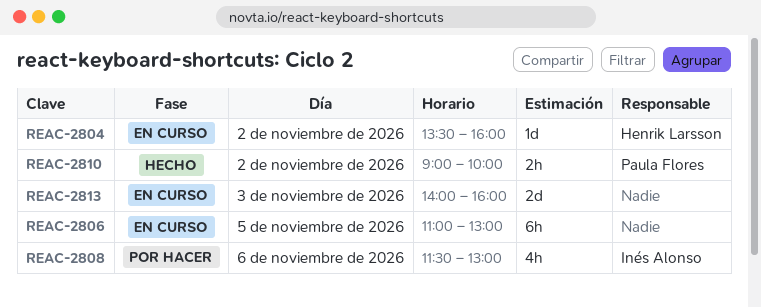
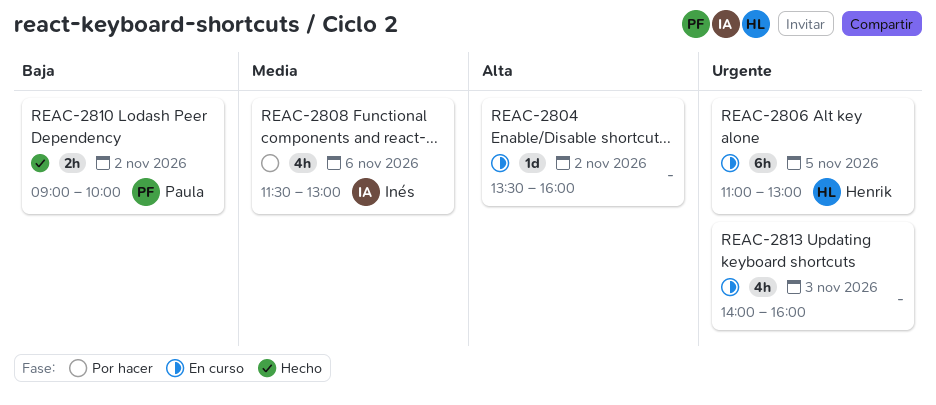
REAC-2804, owner: Henrik Larsson -> none
REAC-2806, owner: none -> Henrik Larsson
REAC-2813, estimate: 2d -> 4h

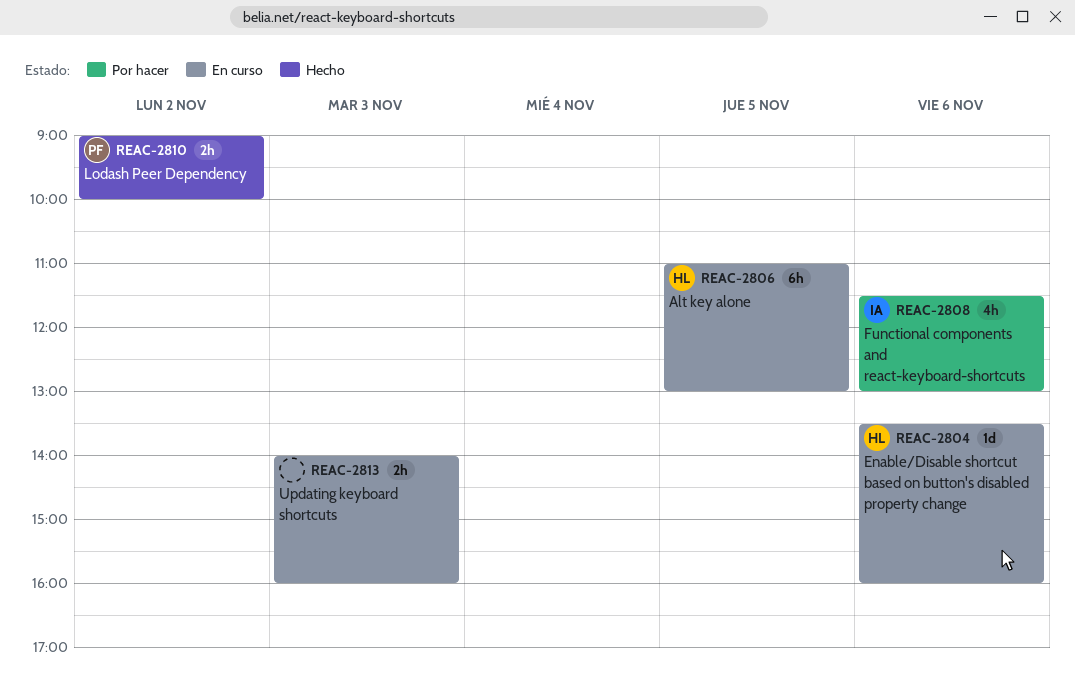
REAC-2804, owner: none -> Henrik
REAC-2804, day: Nov 2 -> Nov 6
REAC-2813, estimate: 4h -> 2h

